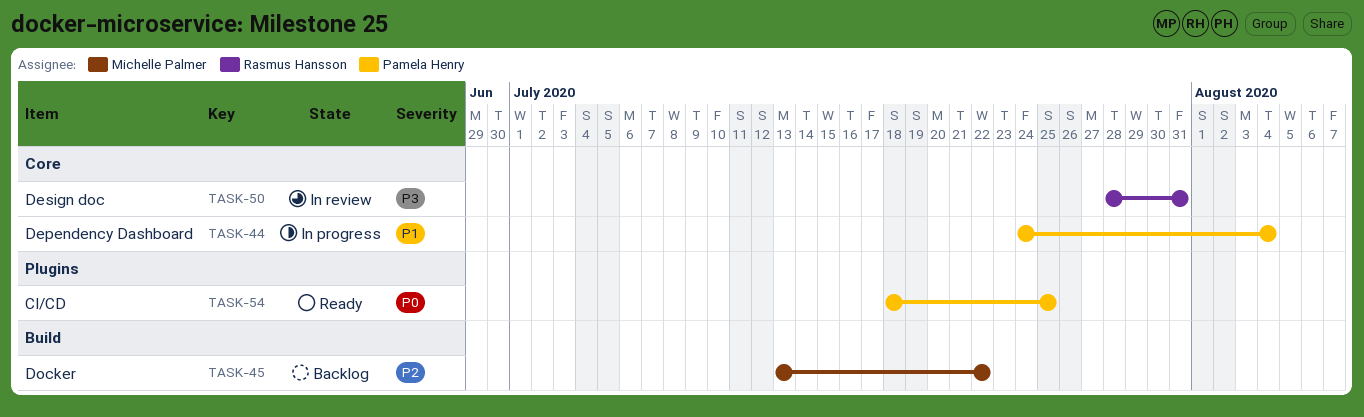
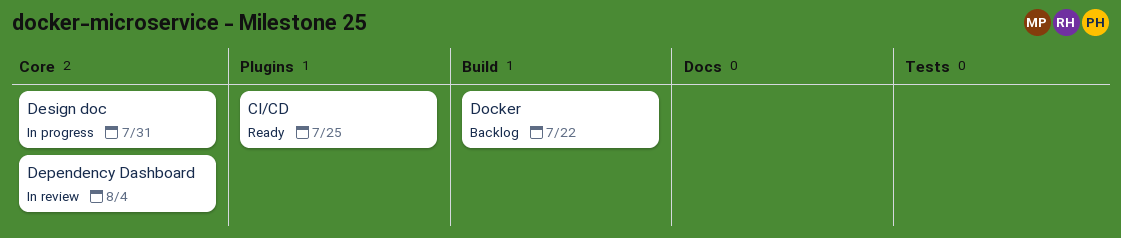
Dependency Dashboard, status: In progress -> In review
Design doc, status: In review -> In progress

